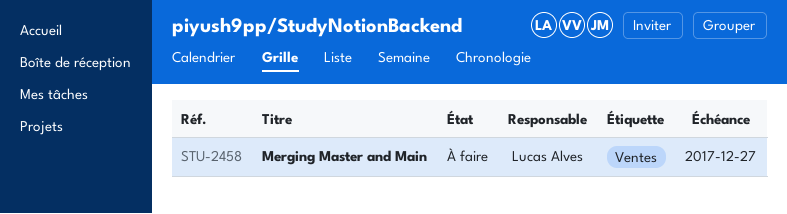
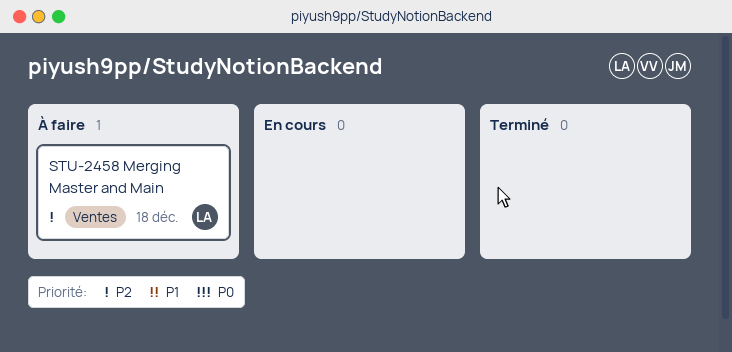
STU-2458, due: Dec 27 -> Dec 18

